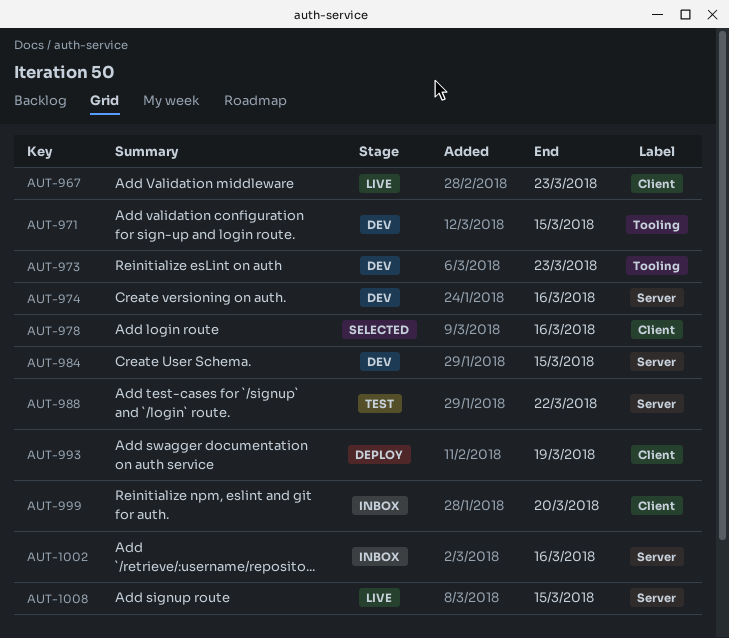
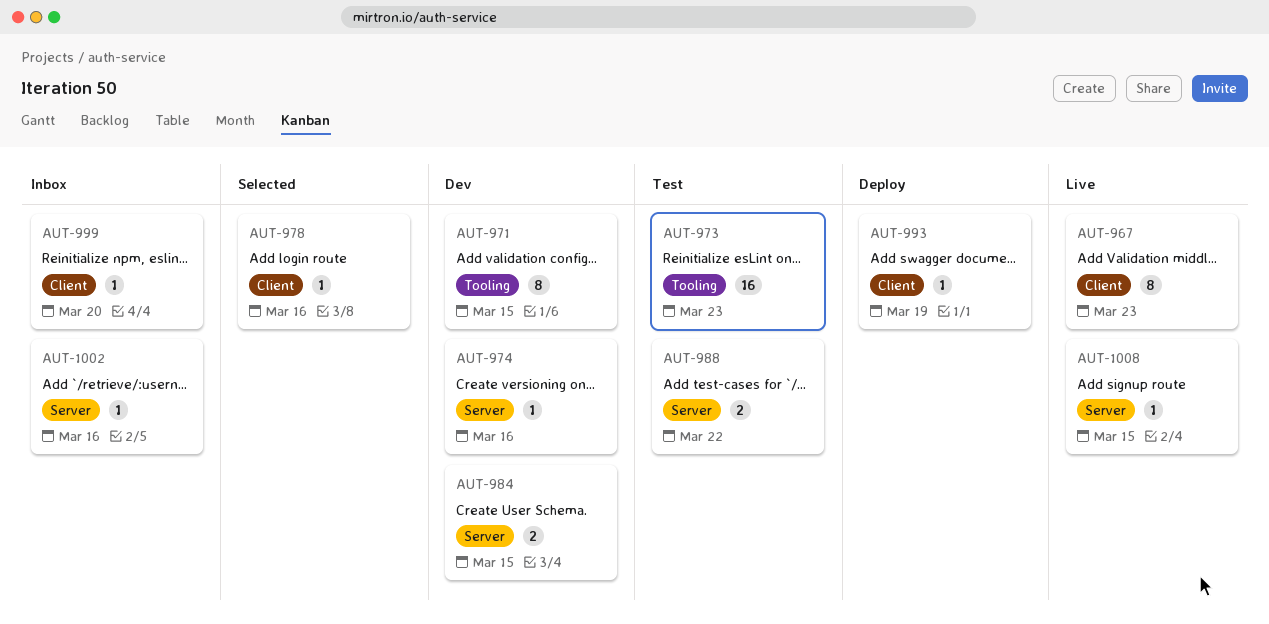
AUT-973, status: Dev -> Test

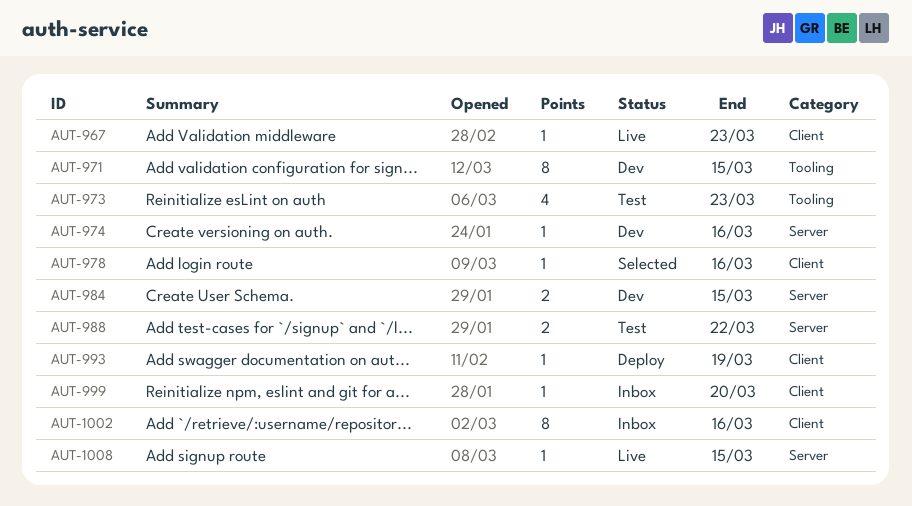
AUT-967, estimate: 8 -> 1
AUT-973, estimate: 16 -> 4
AUT-1002, label: Server -> Client
AUT-1002, estimate: 1 -> 8

